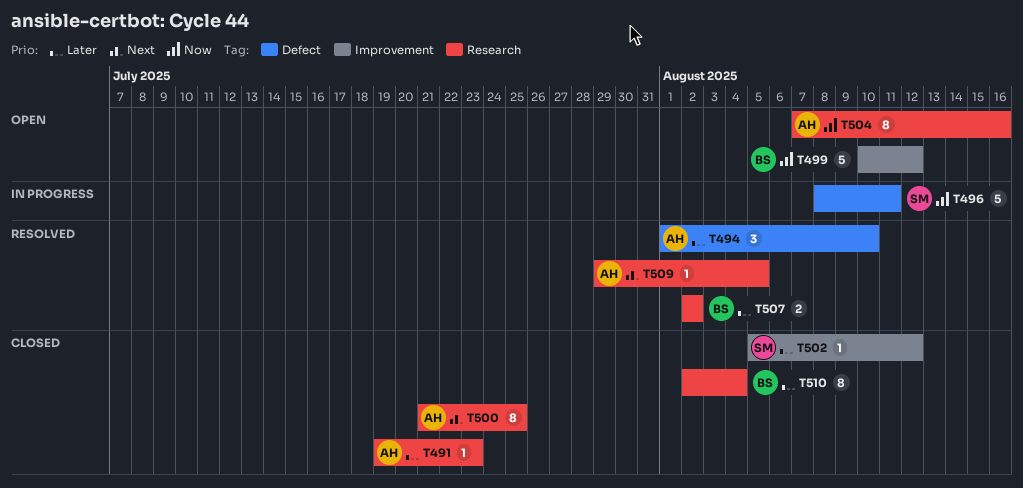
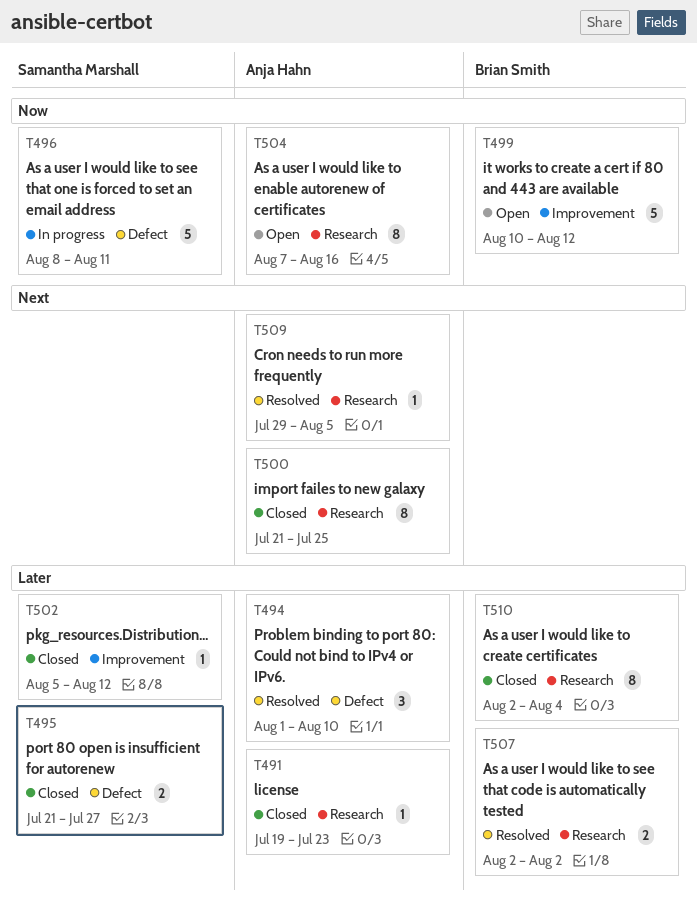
T495: none -> present

